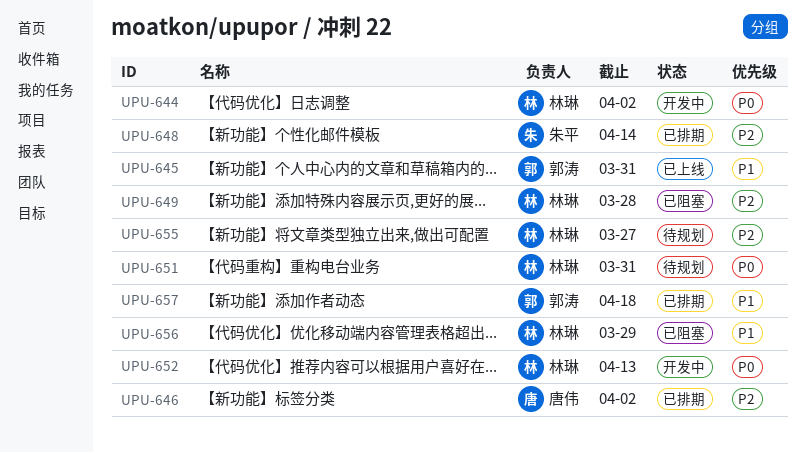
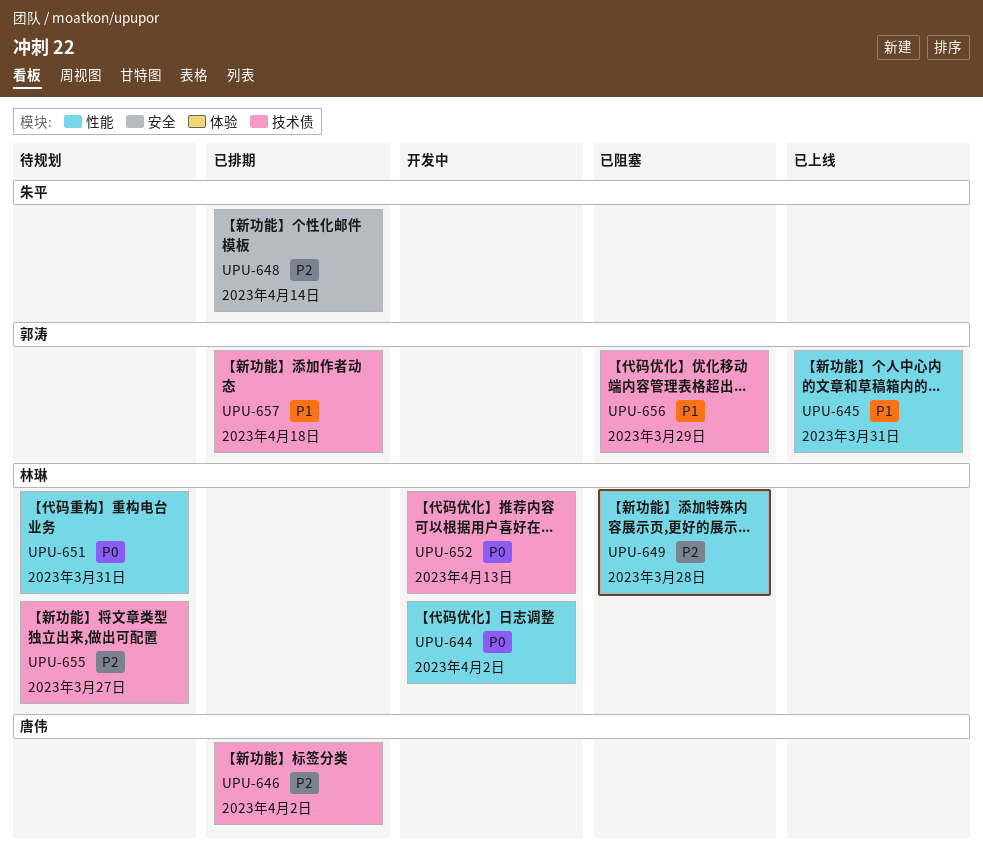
UPU-656, owner: 林琳 -> 郭涛

